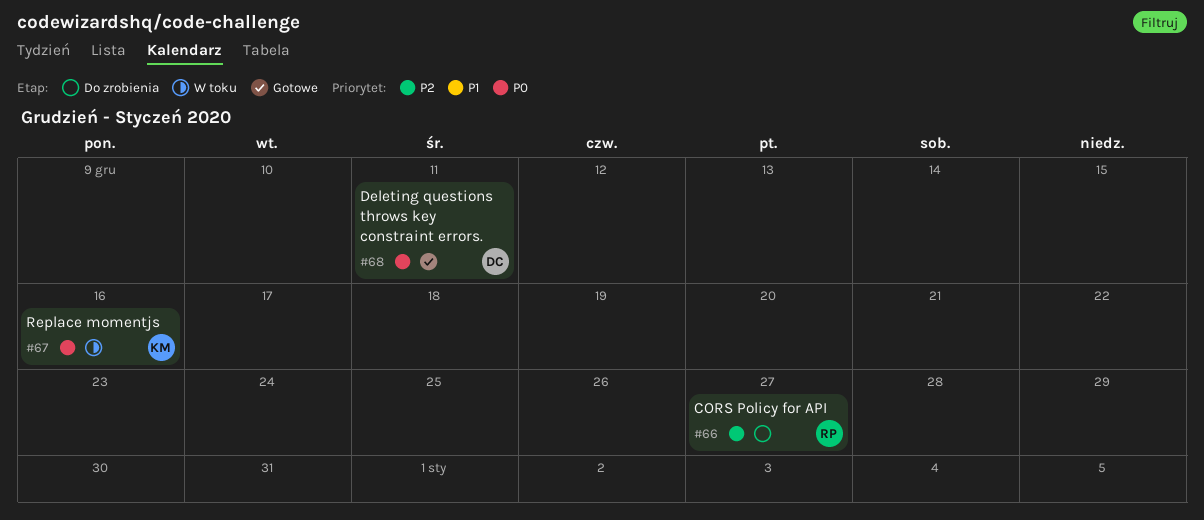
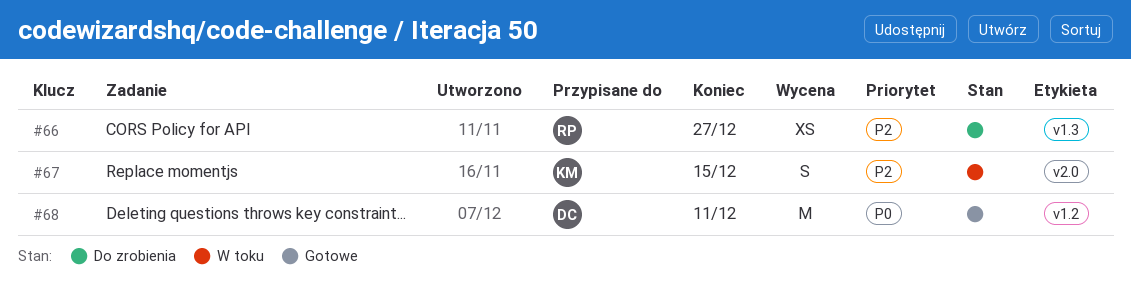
#67, priority: P0 -> P2
#67, due: Dec 16 -> Dec 15

